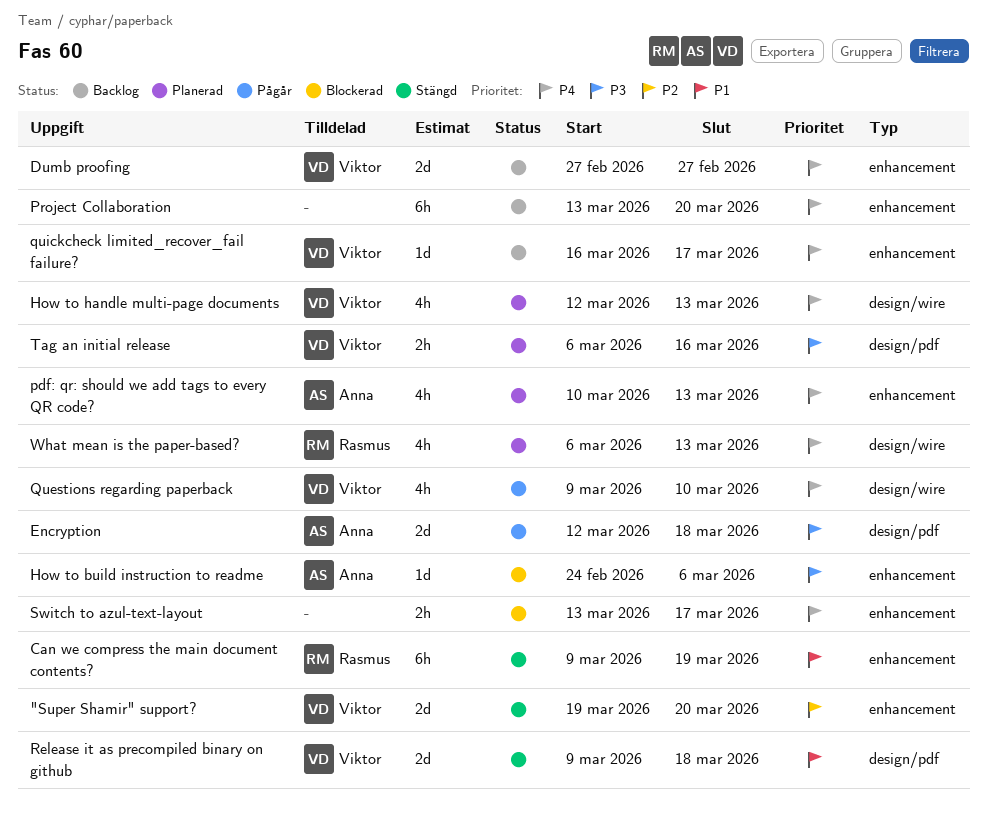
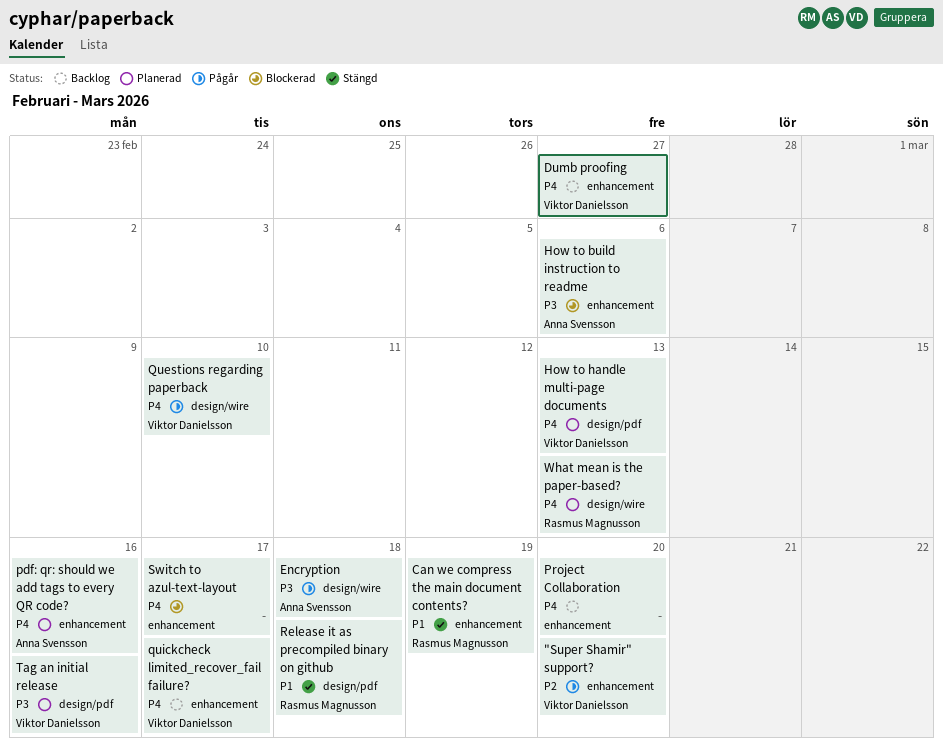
"Super Shamir" support?, status: Stängd -> Pågår
Encryption, label: design/pdf -> design/wire
How to handle multi-page documents, label: design/wire -> design/pdf
pdf: qr: should we add tags to every QR code?, due: Mar 13 -> Mar 16
Release it as precompiled binary on github, owner: Viktor Danielsson -> Rasmus Magnusson

